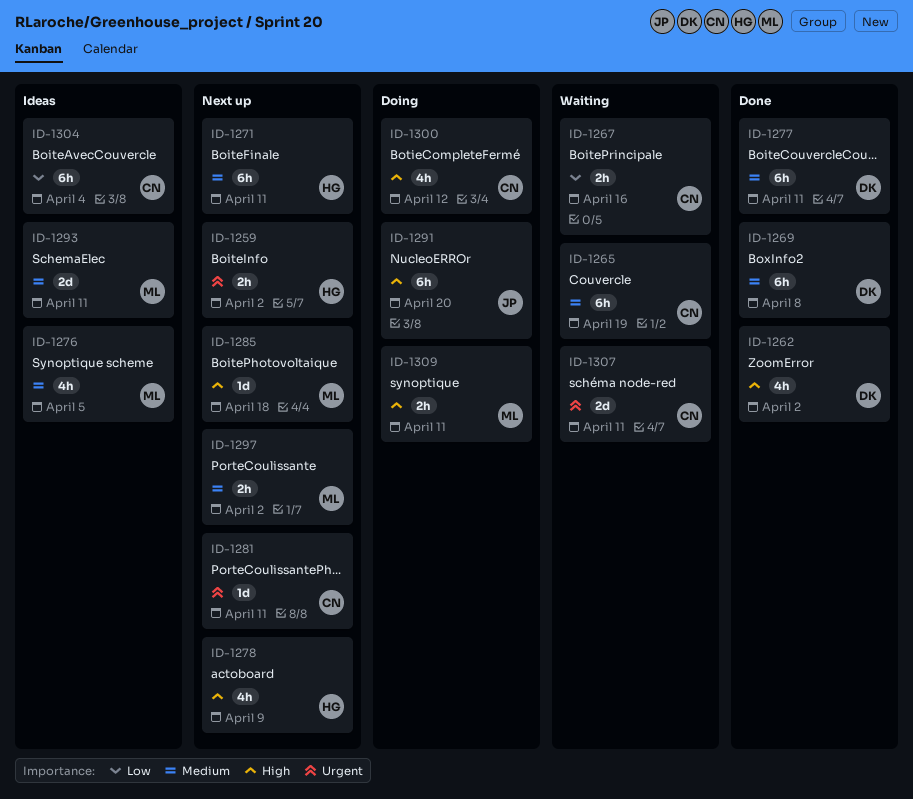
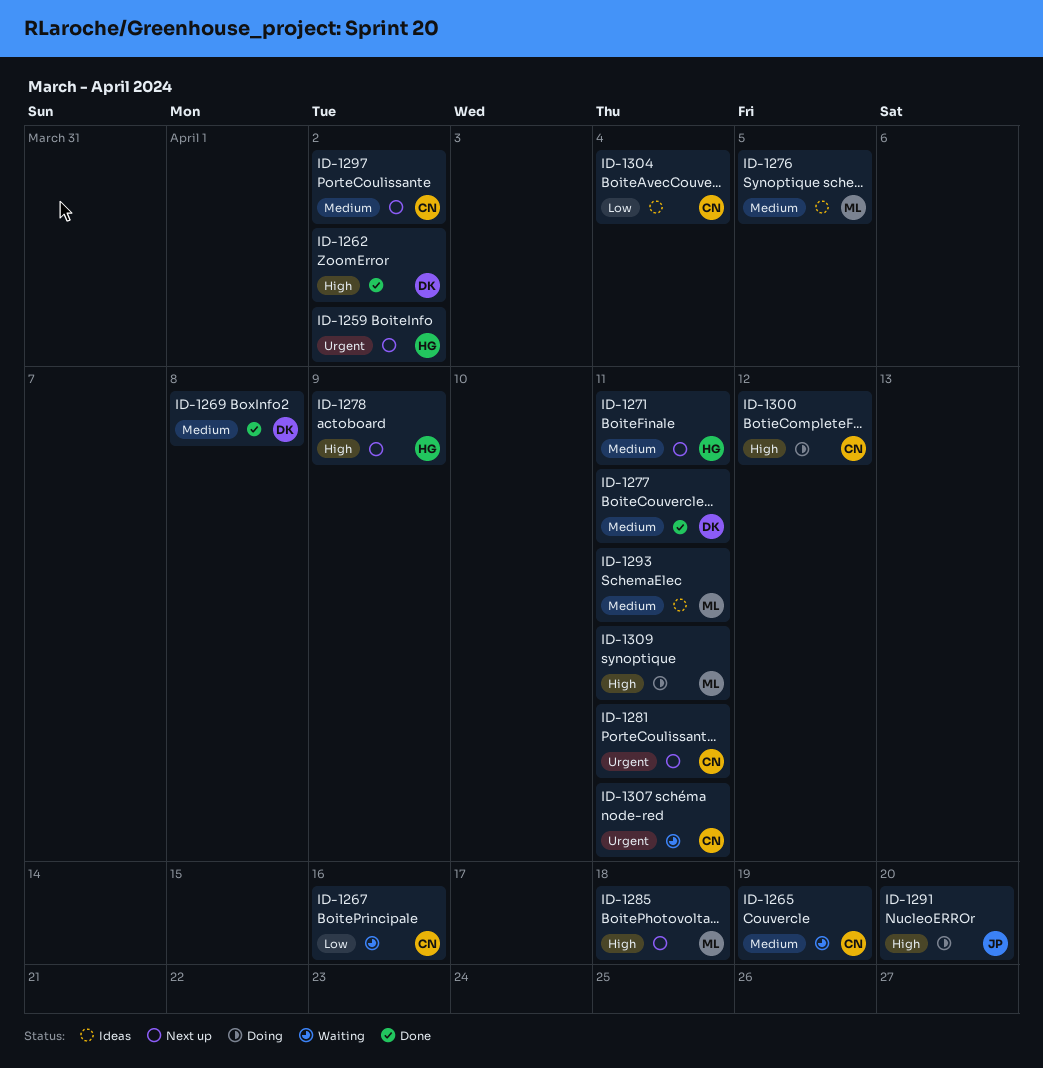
ID-1297, owner: ML -> CN

